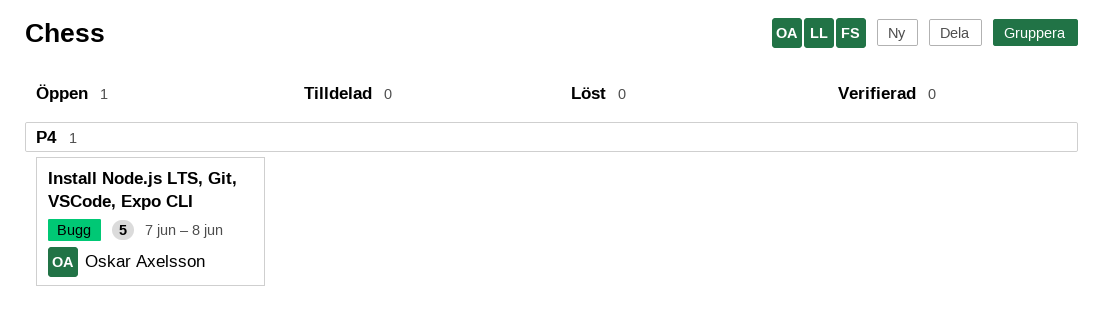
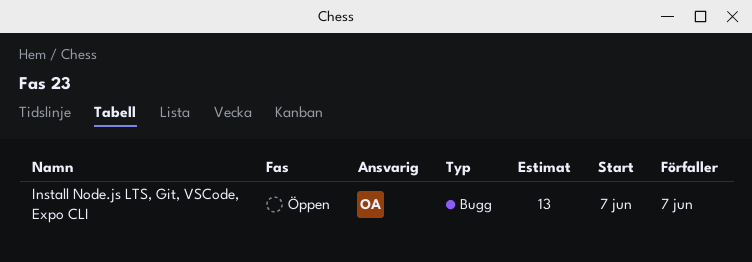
Install Node.js LTS, Git, VSCode, Expo CLI, estimate: 5 -> 13
Install Node.js LTS, Git, VSCode, Expo CLI, due: Jun 8 -> Jun 7

